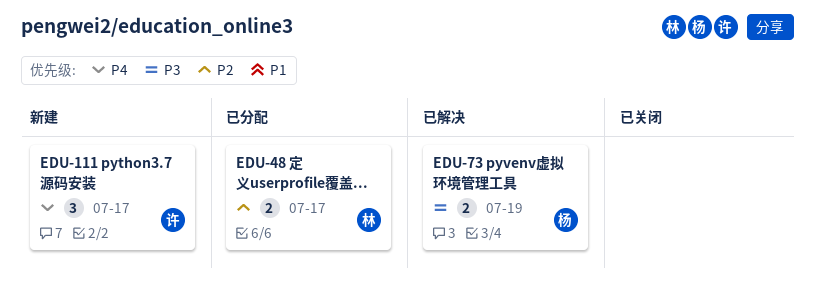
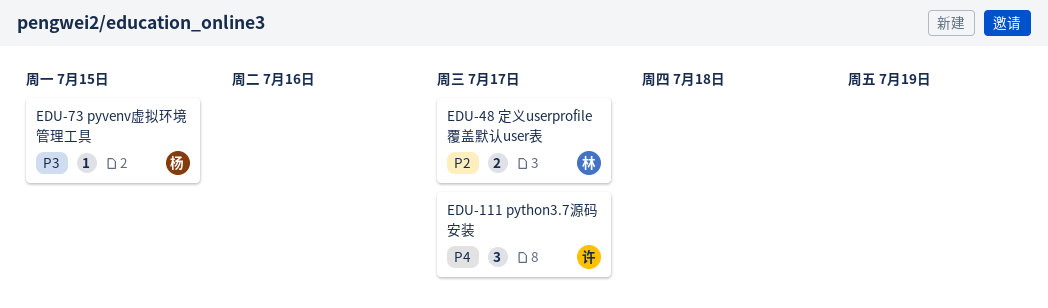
EDU-73, estimate: 2 -> 1
EDU-73, due: Jul 19 -> Jul 15

